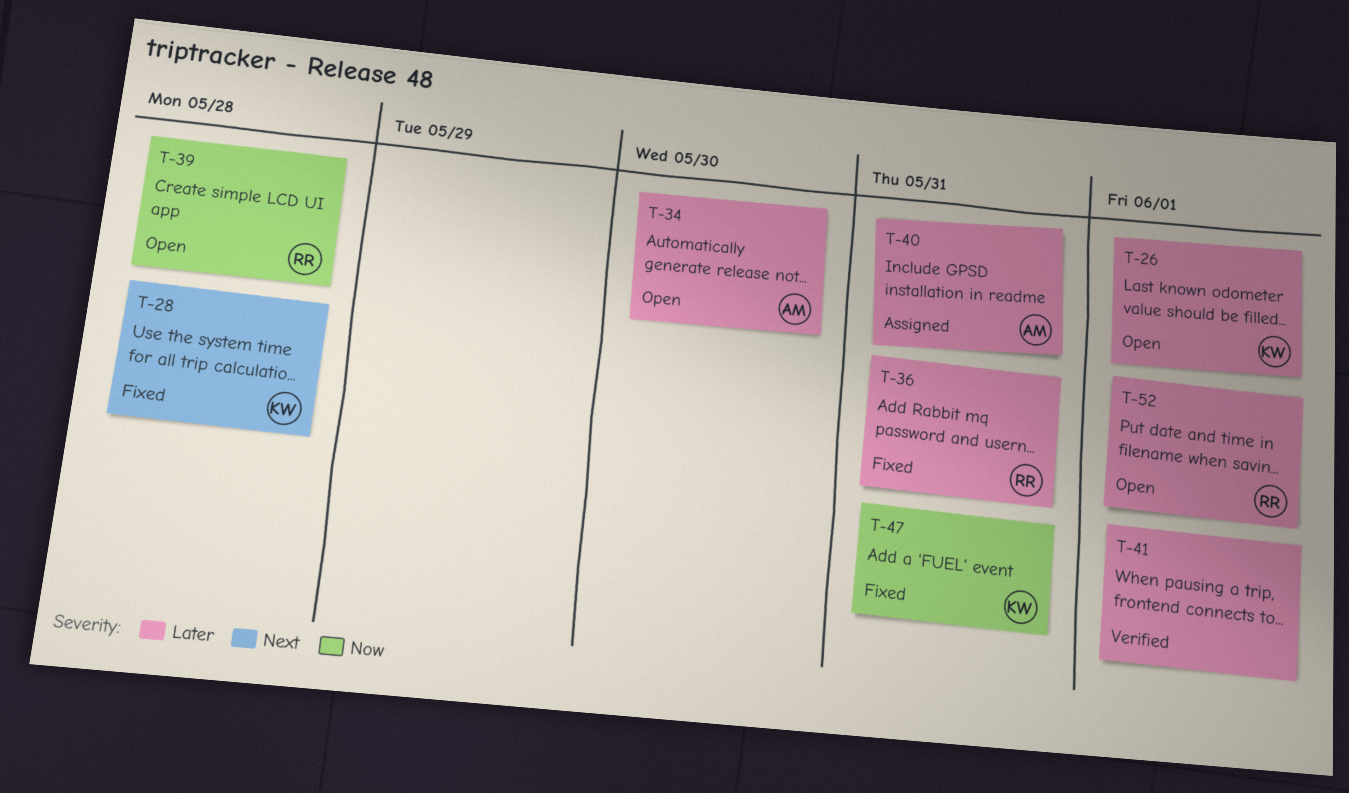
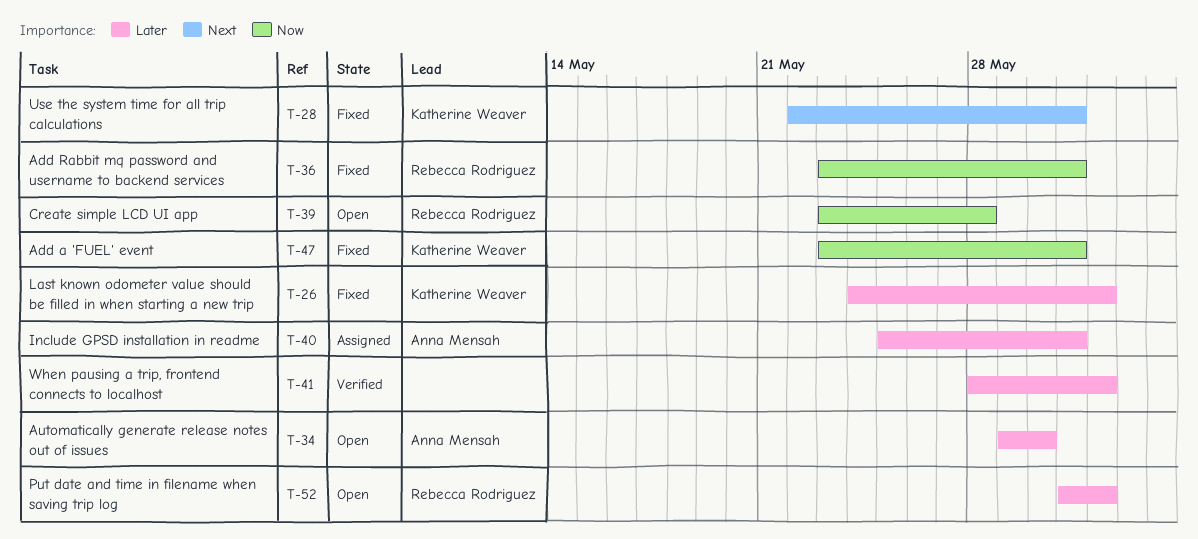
T-26, status: Open -> Fixed
T-28, due: May 28 -> May 31
T-36, priority: Later -> Now

